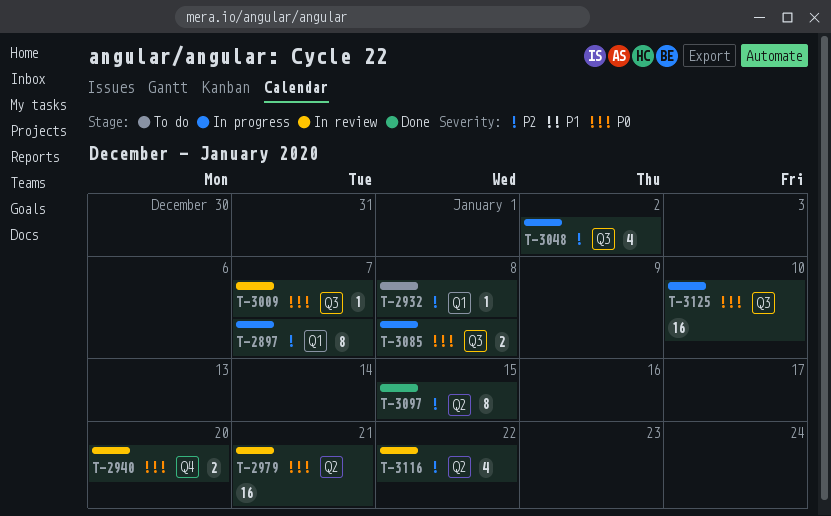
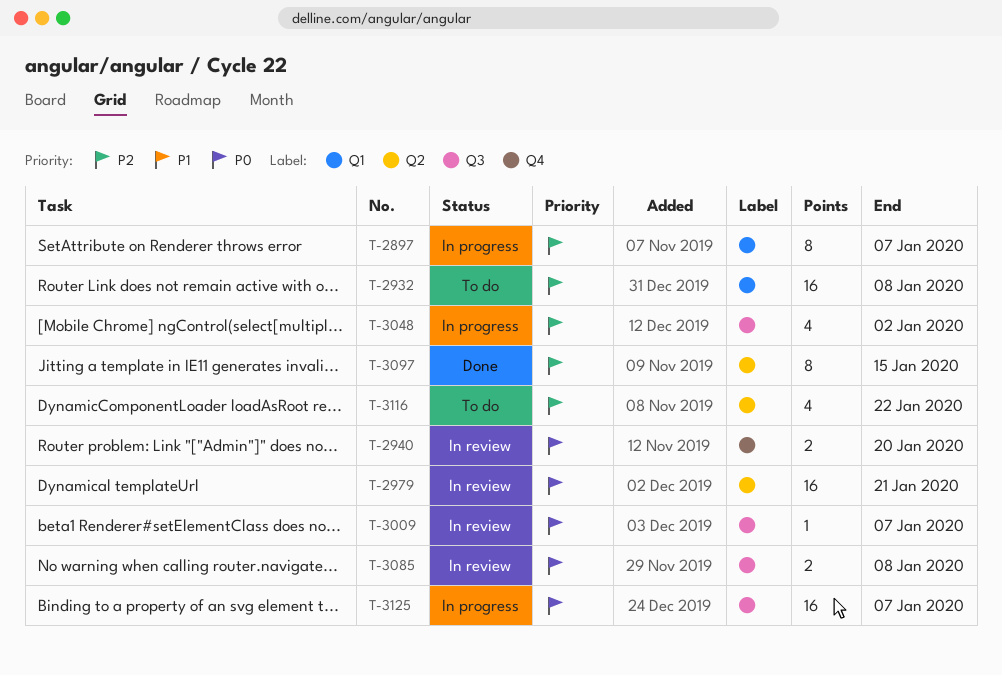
T-2932, estimate: 1 -> 16
T-3085, status: In progress -> In review
T-3116, status: In review -> To do
T-3125, due: Jan 10 -> Jan 7

